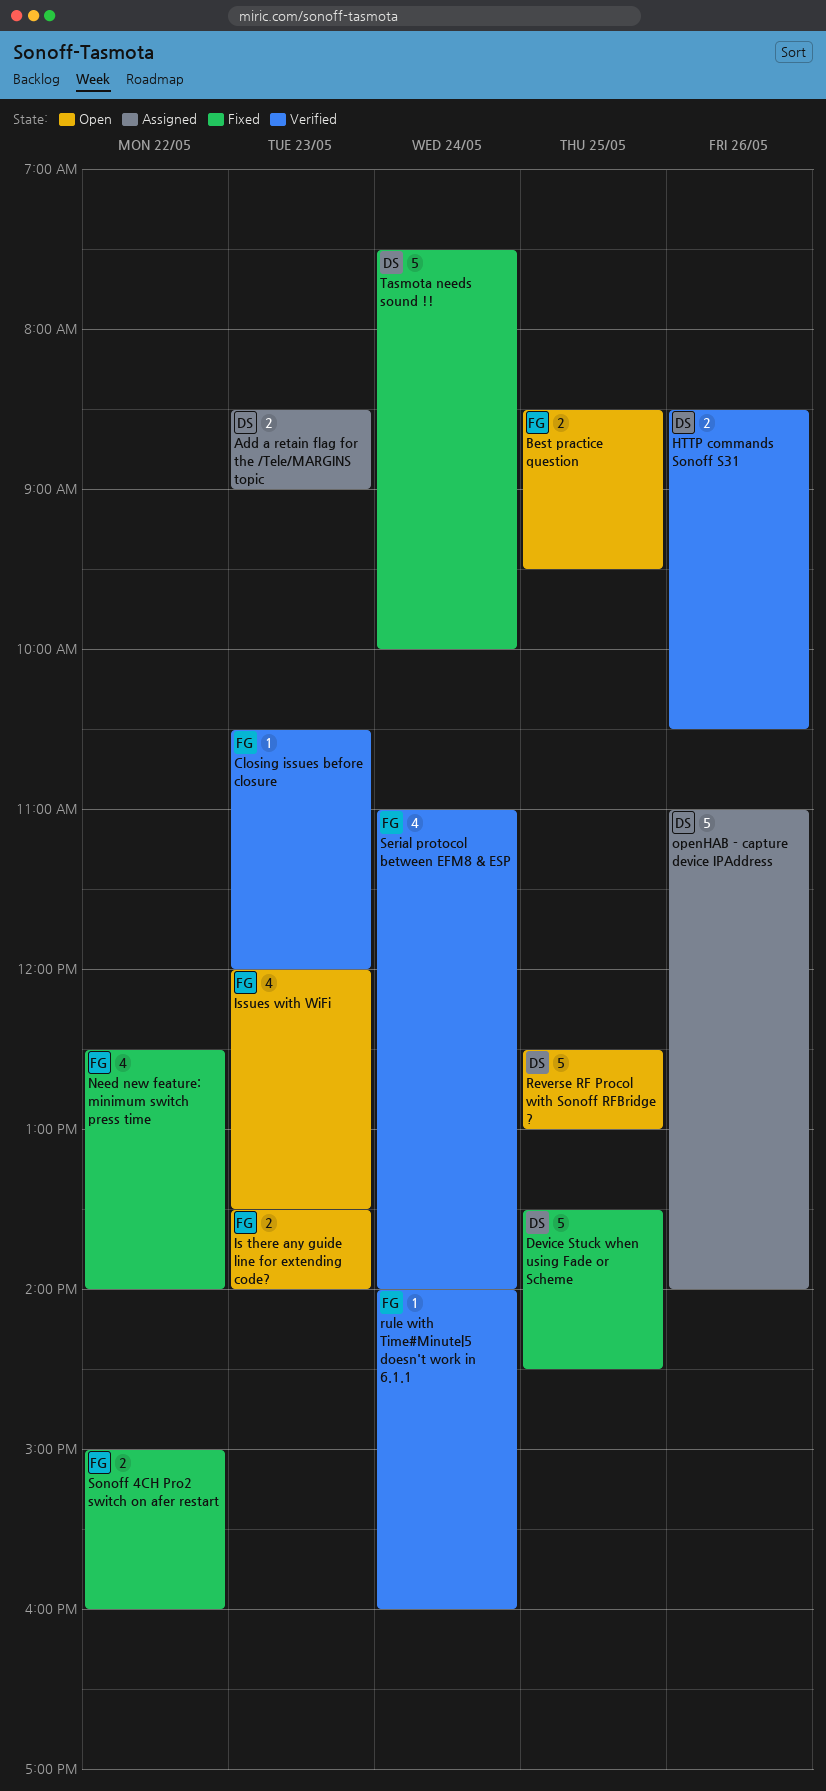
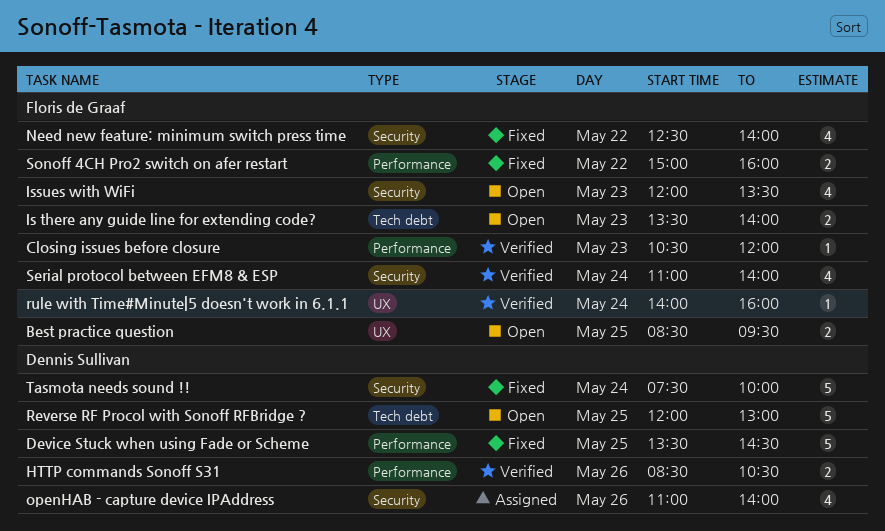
Add a retain flag for the /Tele/MARGINS topic: present -> none
openHAB - capture device IPAddress, estimate: 5 -> 4
Reverse RF Procol with Sonoff RFBridge ?, begins: 12:30 -> 12:00

